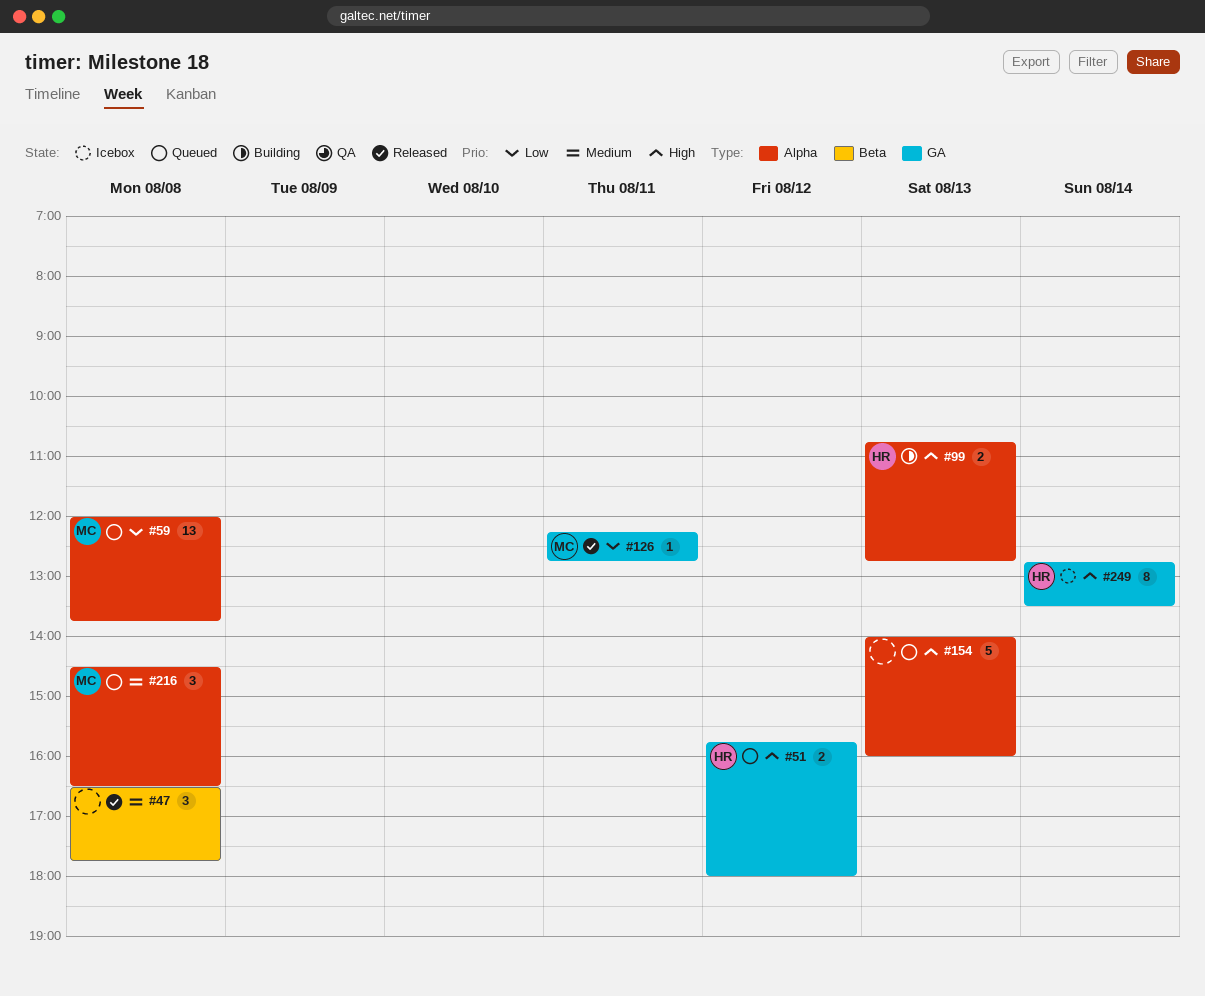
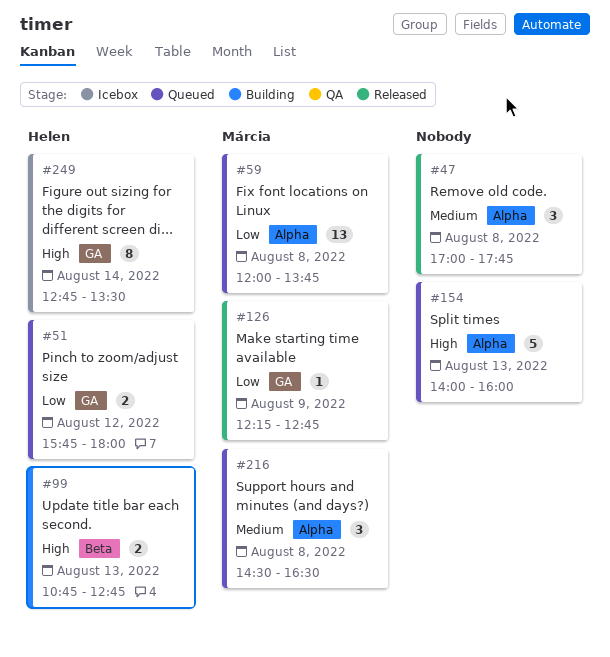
#47, label: Beta -> Alpha
#47, begins: 16:30 -> 17:00
#51, priority: High -> Low
#99, label: Alpha -> Beta
#126, day: Aug 11 -> Aug 9

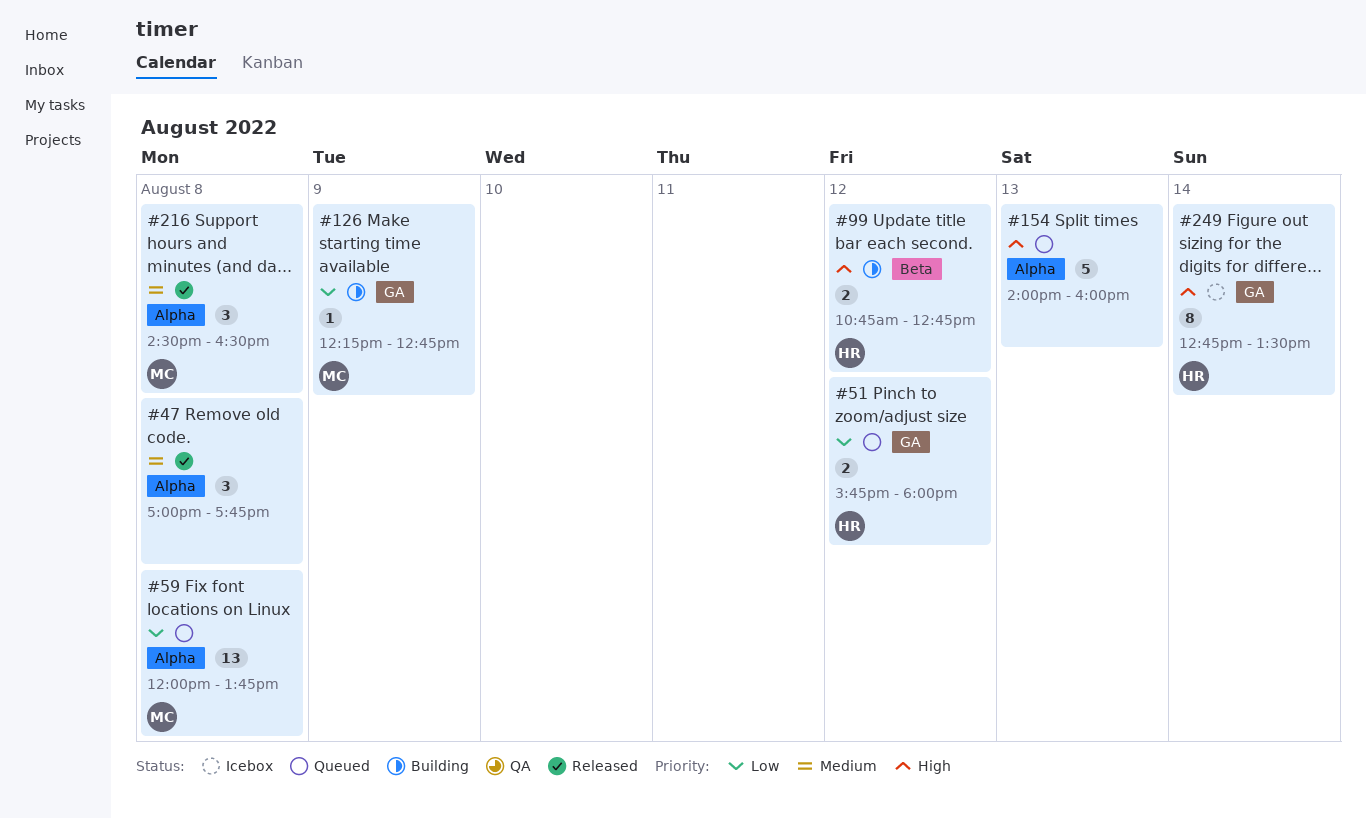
#99, day: Aug 13 -> Aug 12
#126, status: Released -> Building
#216, status: Queued -> Released

